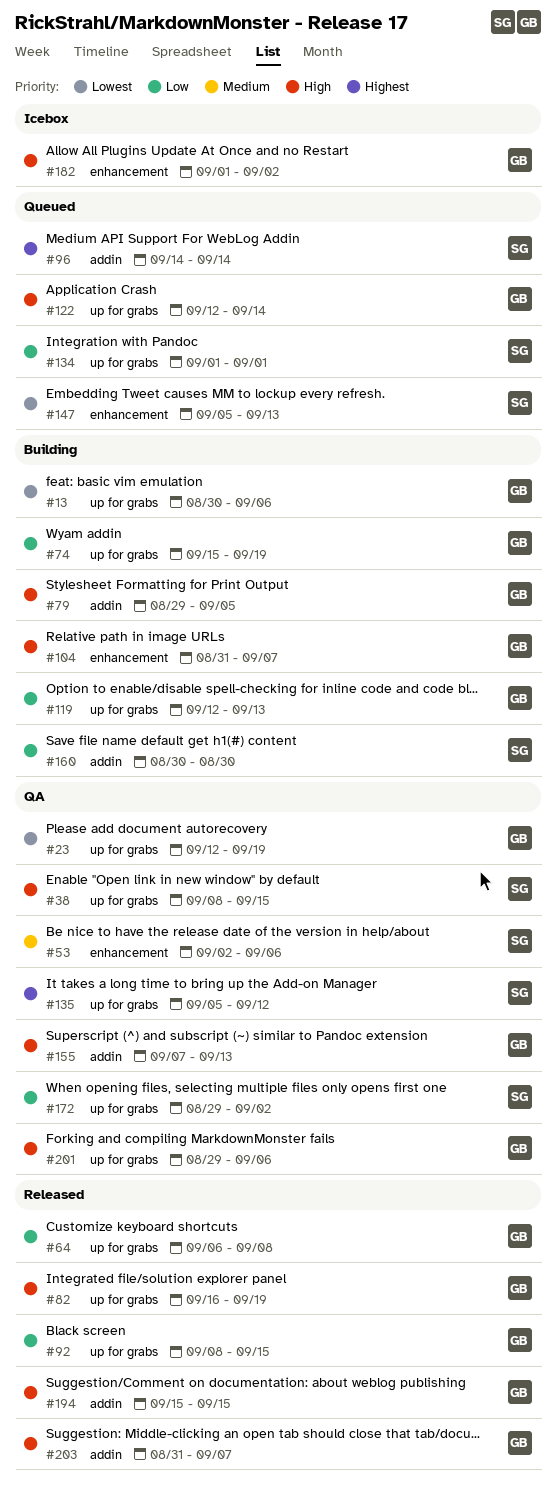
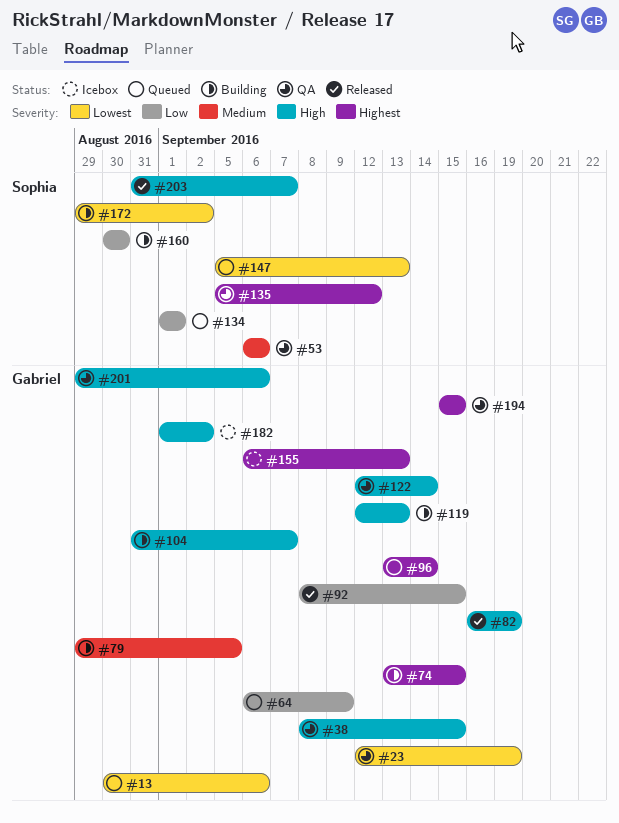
#13, status: Building -> Queued
#38, owner: Sophia -> Gabriel
#53, start: Sep 2 -> Sep 6
#64, status: Released -> Queued
#64, due: Sep 8 -> Sep 9
#74, priority: Low -> Highest
#74, start: Sep 15 -> Sep 13
#74, due: Sep 19 -> Sep 15
#79, priority: High -> Medium
#96, owner: Sophia -> Gabriel
#96, start: Sep 14 -> Sep 13
#119, priority: Low -> High
#122, status: Queued -> QA
#155, status: QA -> Icebox
#155, priority: High -> Highest
#155, start: Sep 7 -> Sep 6
#172, status: QA -> Building
#172, priority: Low -> Lowest
#194, status: Released -> QA
#194, priority: High -> Highest
#203, owner: Gabriel -> Sophia

